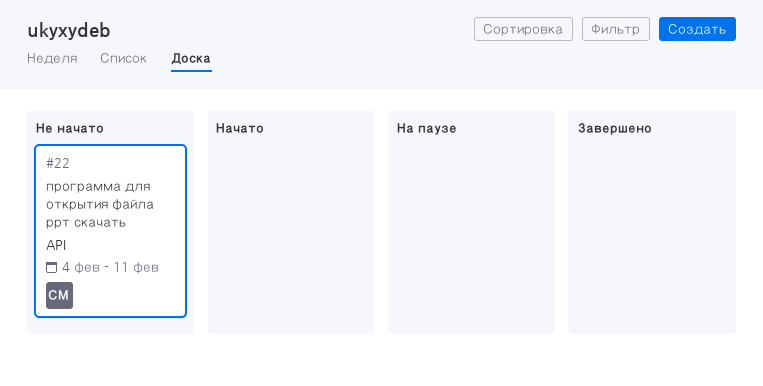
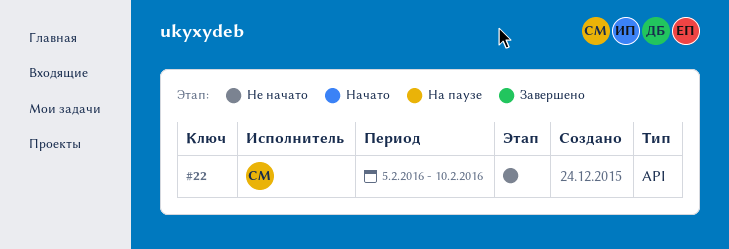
#22, start: Feb 4 -> Feb 5
#22, due: Feb 11 -> Feb 10

